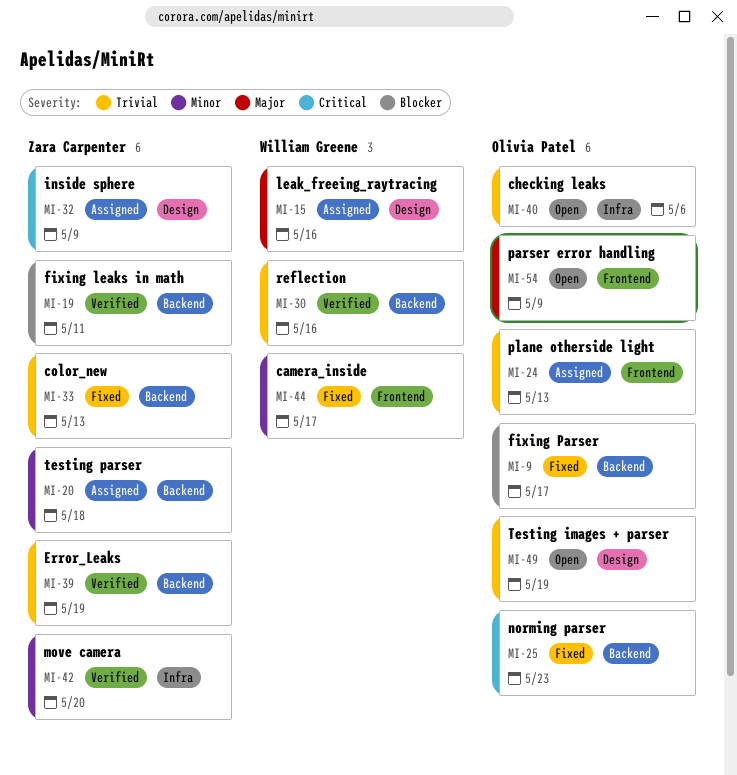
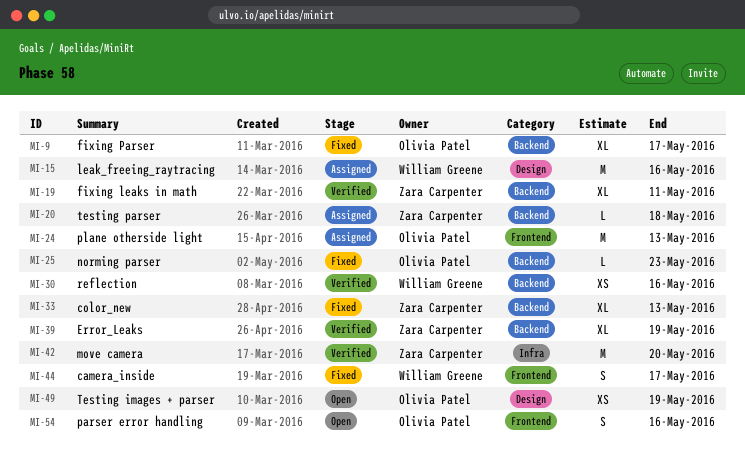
MI-32: present -> none
MI-40: present -> none
MI-54, due: May 9 -> May 16

